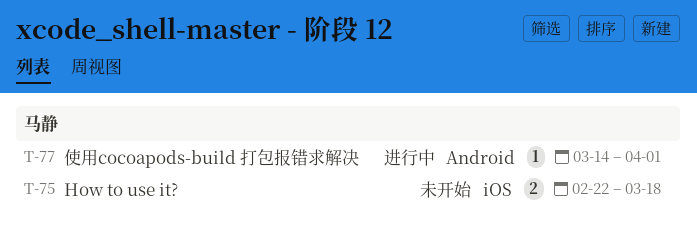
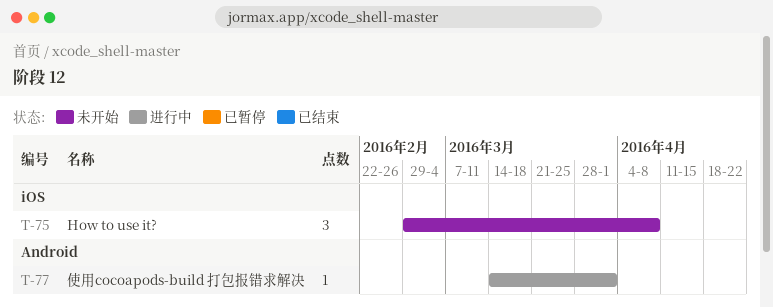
T-75, estimate: 2 -> 3
T-75, start: Feb 22 -> Feb 29
T-75, due: Mar 18 -> Apr 8

